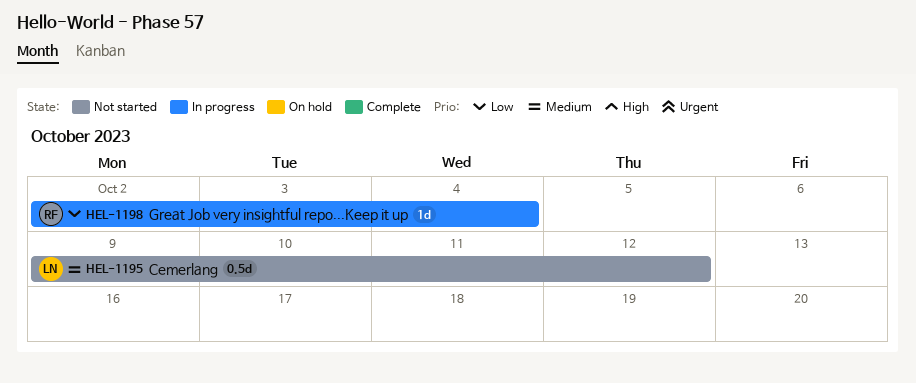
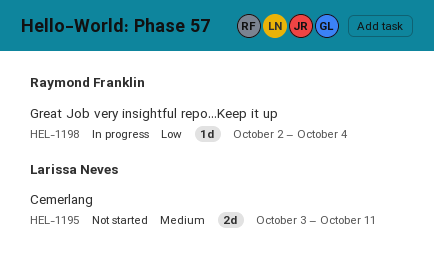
HEL-1195, estimate: 0.5d -> 2d
HEL-1195, start: Oct 9 -> Oct 3
HEL-1195, due: Oct 12 -> Oct 11

